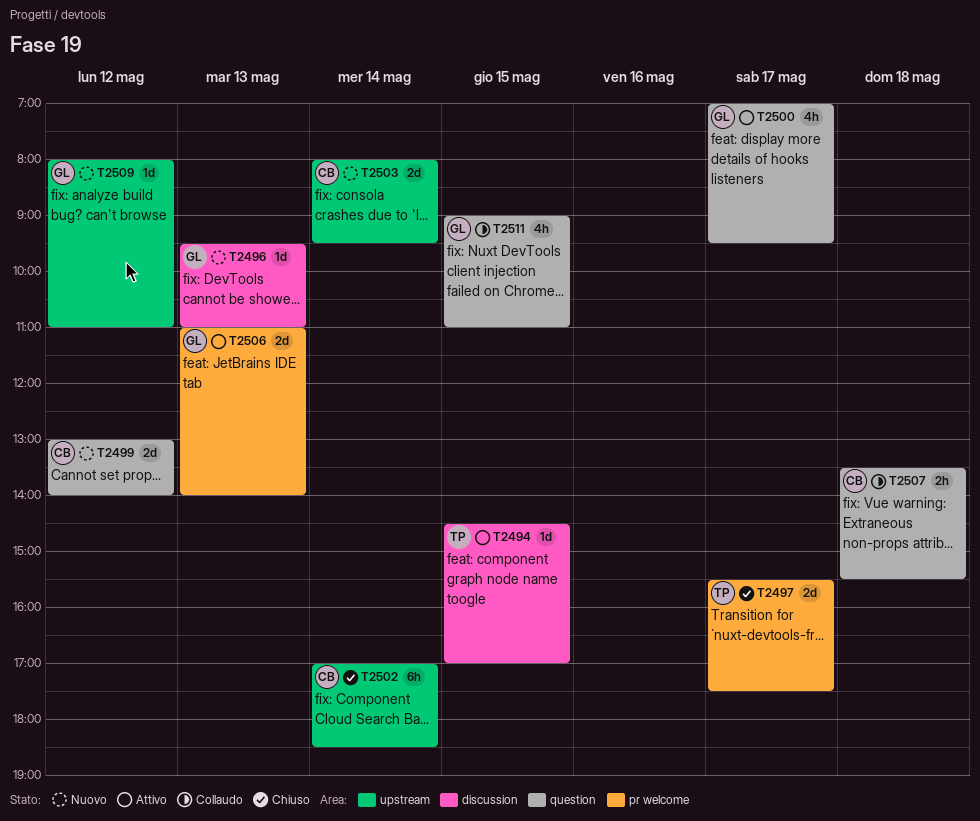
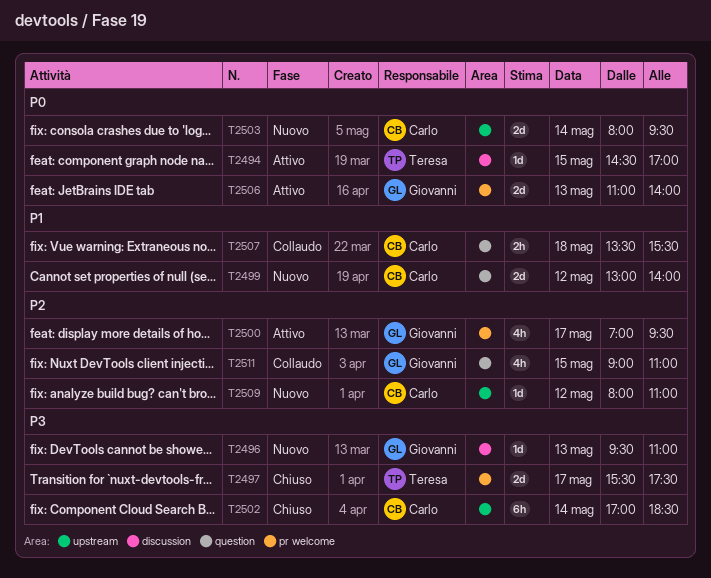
T2500, label: question -> pr welcome
T2509, owner: Giovanni -> Carlo

